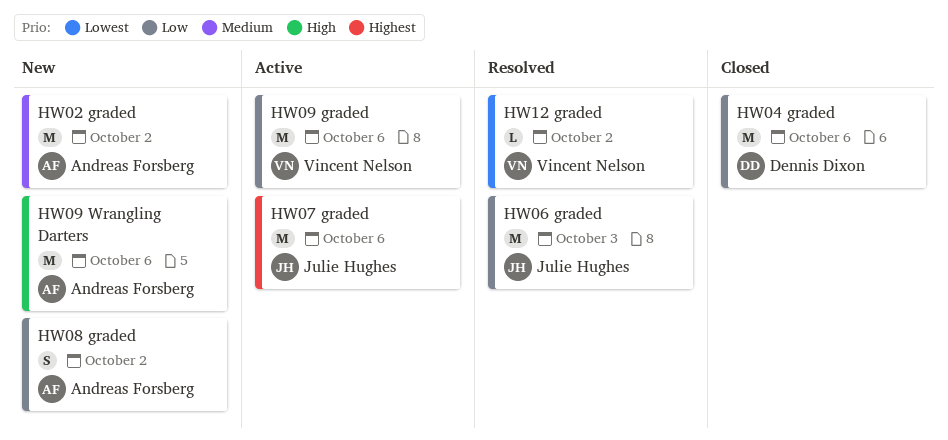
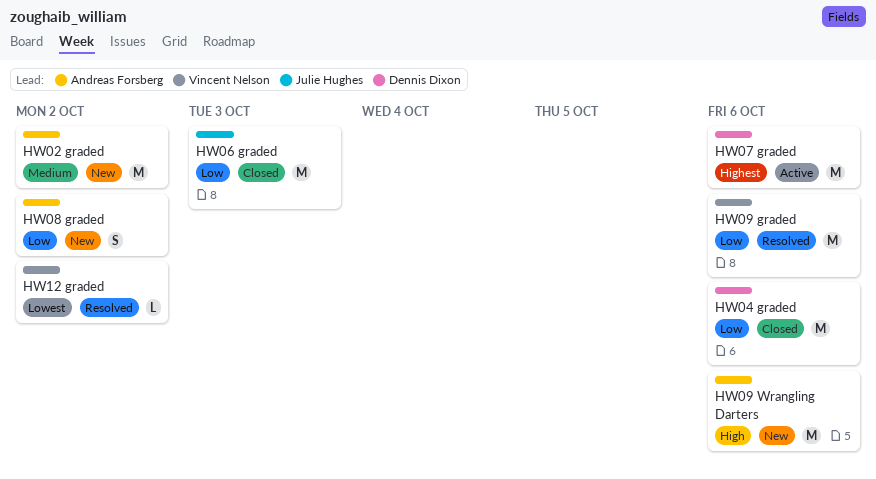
HW06 graded, status: Resolved -> Closed
HW07 graded, owner: Julie Hughes -> Dennis Dixon
HW09 graded, status: Active -> Resolved

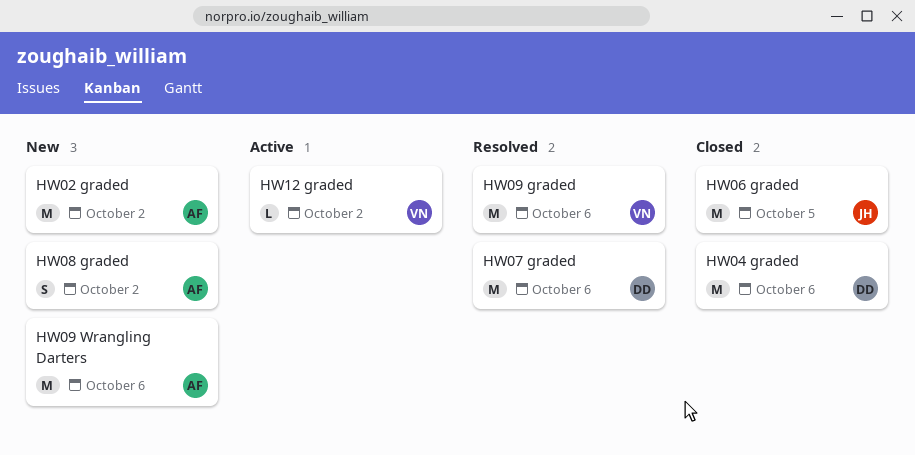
HW06 graded, due: Oct 3 -> Oct 5
HW07 graded, status: Active -> Resolved
HW12 graded, status: Resolved -> Active

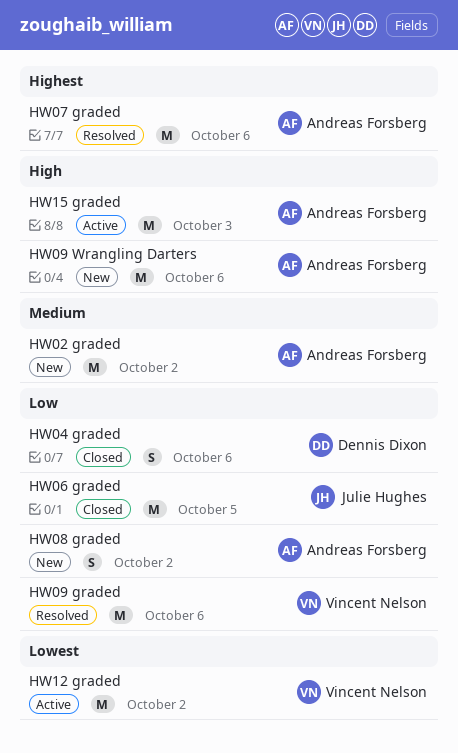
HW04 graded, estimate: M -> S
HW07 graded, owner: Dennis Dixon -> Andreas Forsberg
HW12 graded, estimate: L -> M
HW15 graded: none -> present

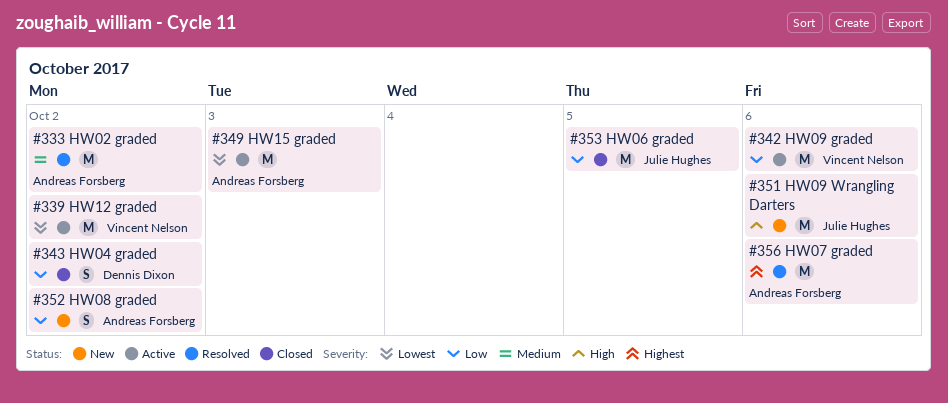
HW02 graded, status: New -> Resolved
HW04 graded, due: Oct 6 -> Oct 2
HW09 graded, status: Resolved -> Active
HW09 Wrangling Darters, owner: Andreas Forsberg -> Julie Hughes
HW15 graded, priority: High -> Lowest

